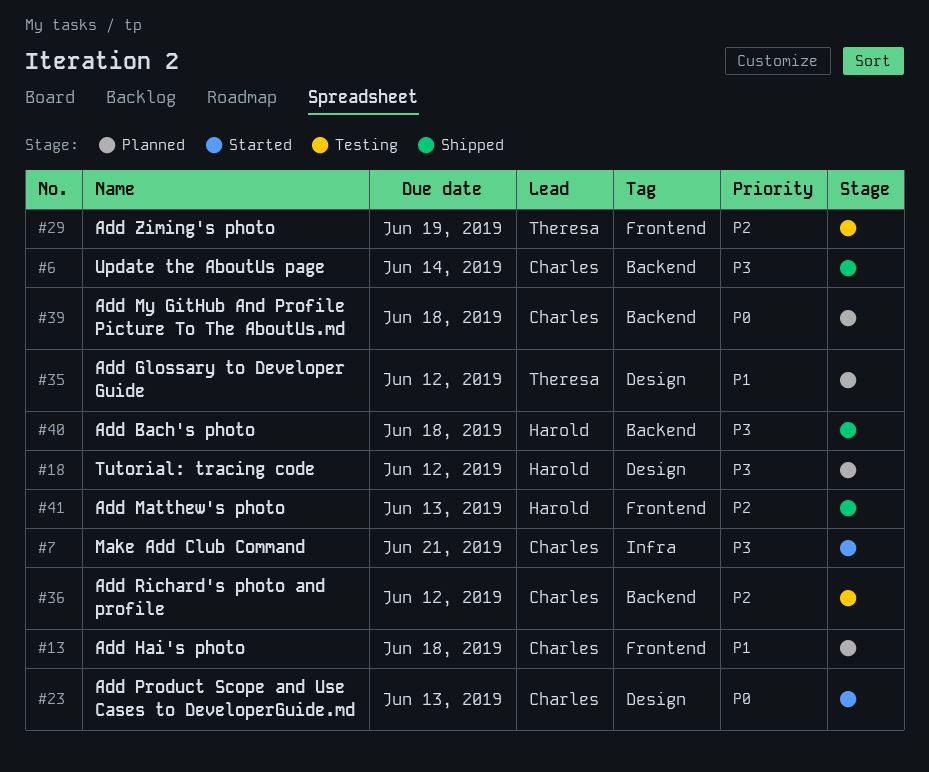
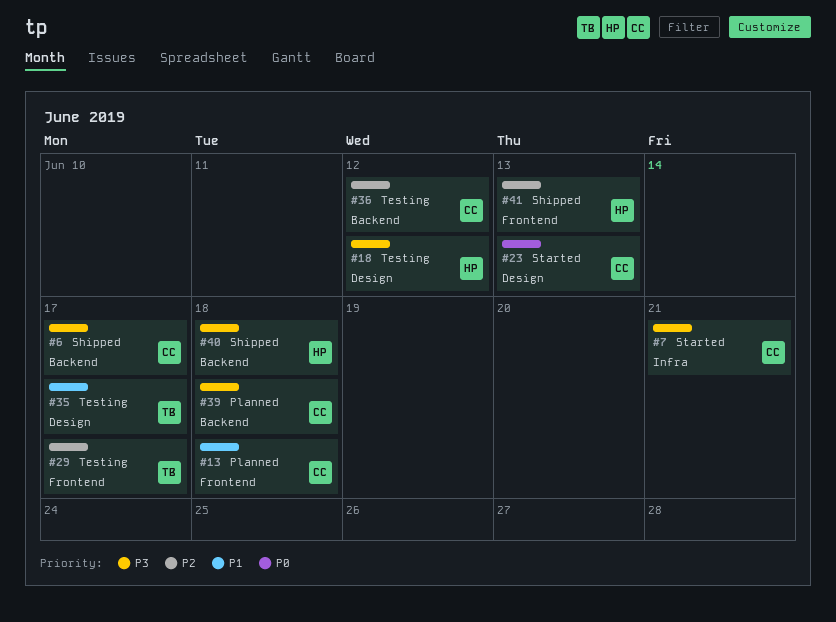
#6, due: Jun 14 -> Jun 17
#18, status: Planned -> Testing
#29, due: Jun 19 -> Jun 17
#35, status: Planned -> Testing
#35, due: Jun 12 -> Jun 17
#39, priority: P0 -> P3

